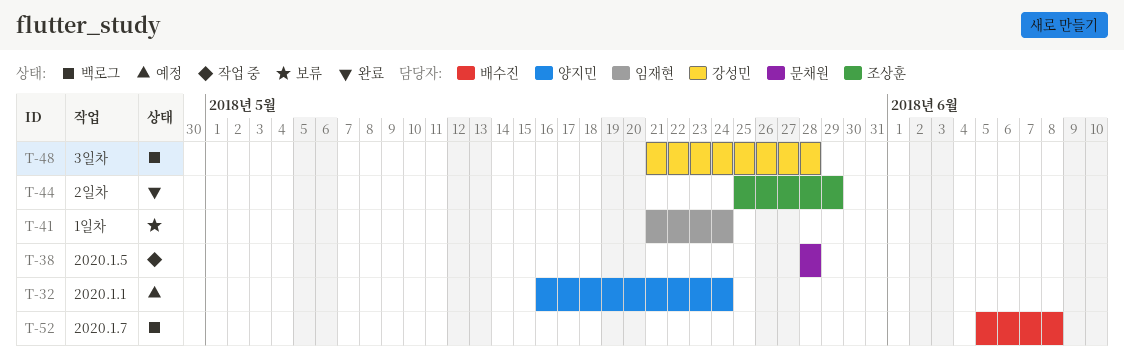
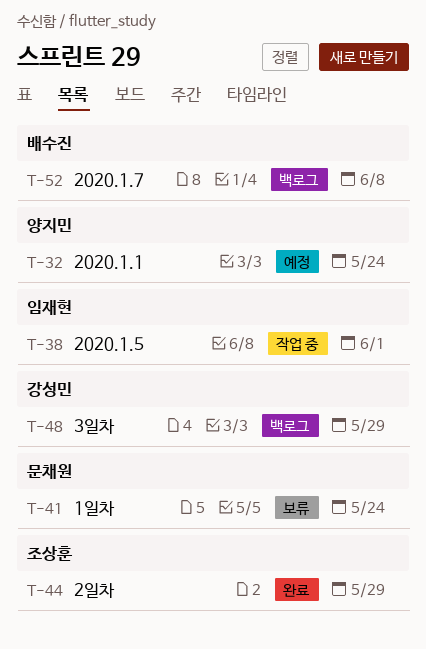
T-38, owner: 문채원 -> 임재현
T-38, due: May 28 -> Jun 1
T-41, owner: 임재현 -> 문채원
T-48, due: May 28 -> May 29

